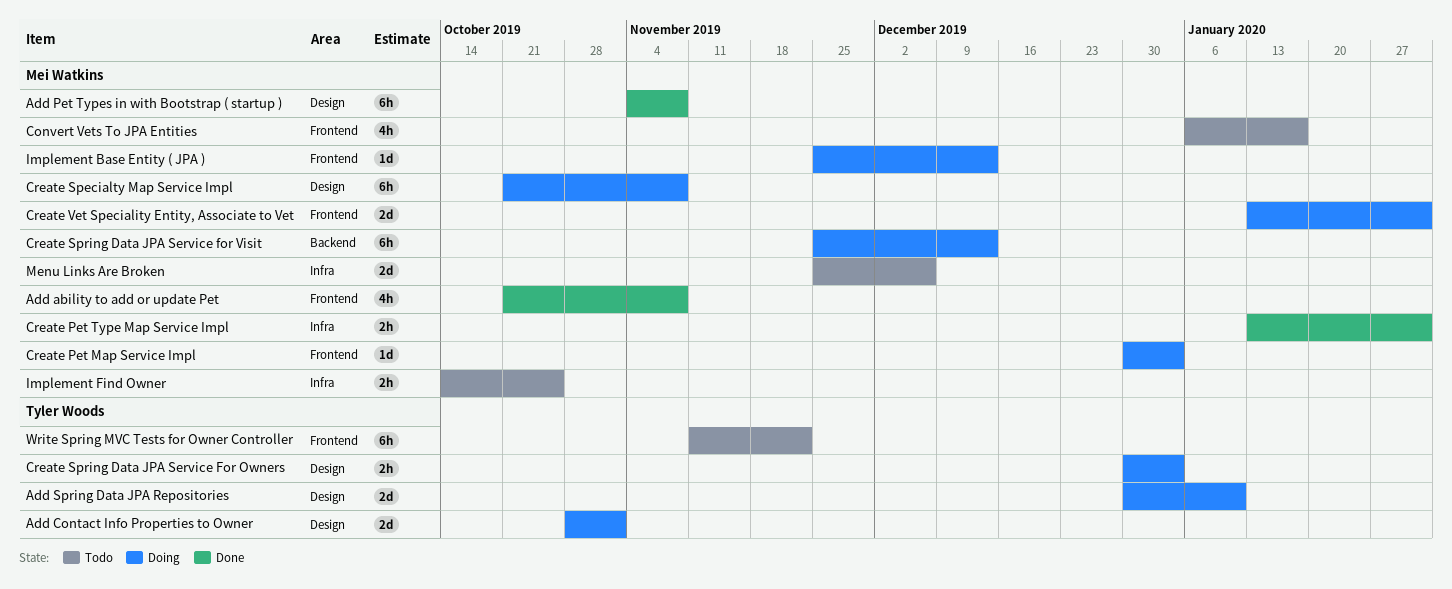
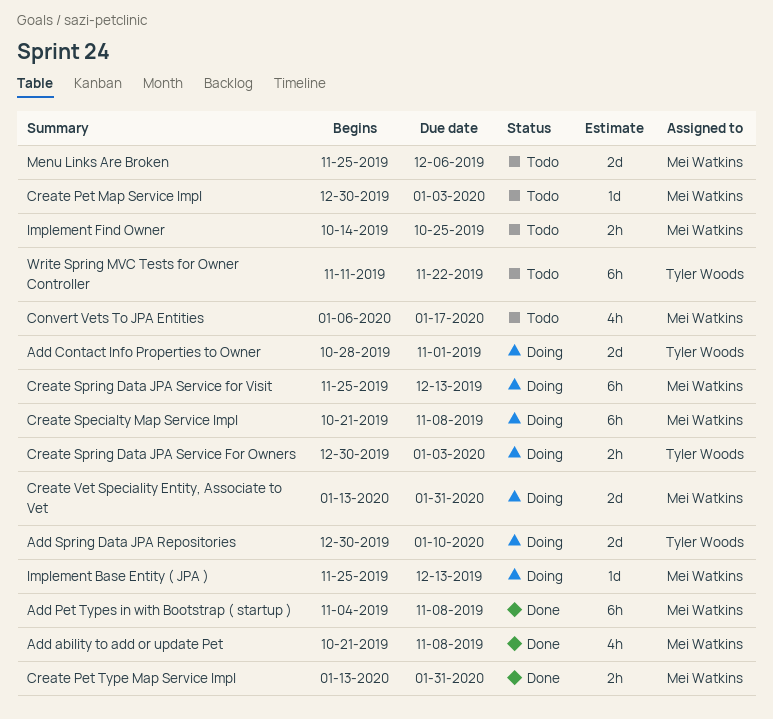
Create Pet Map Service Impl, status: Doing -> Todo

